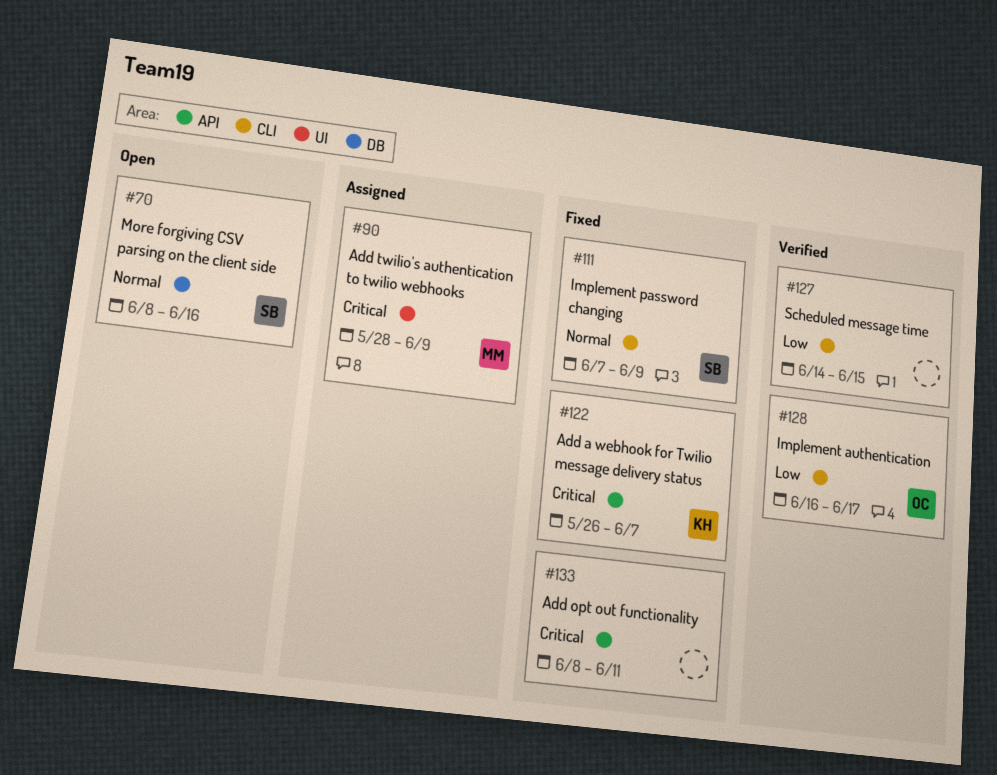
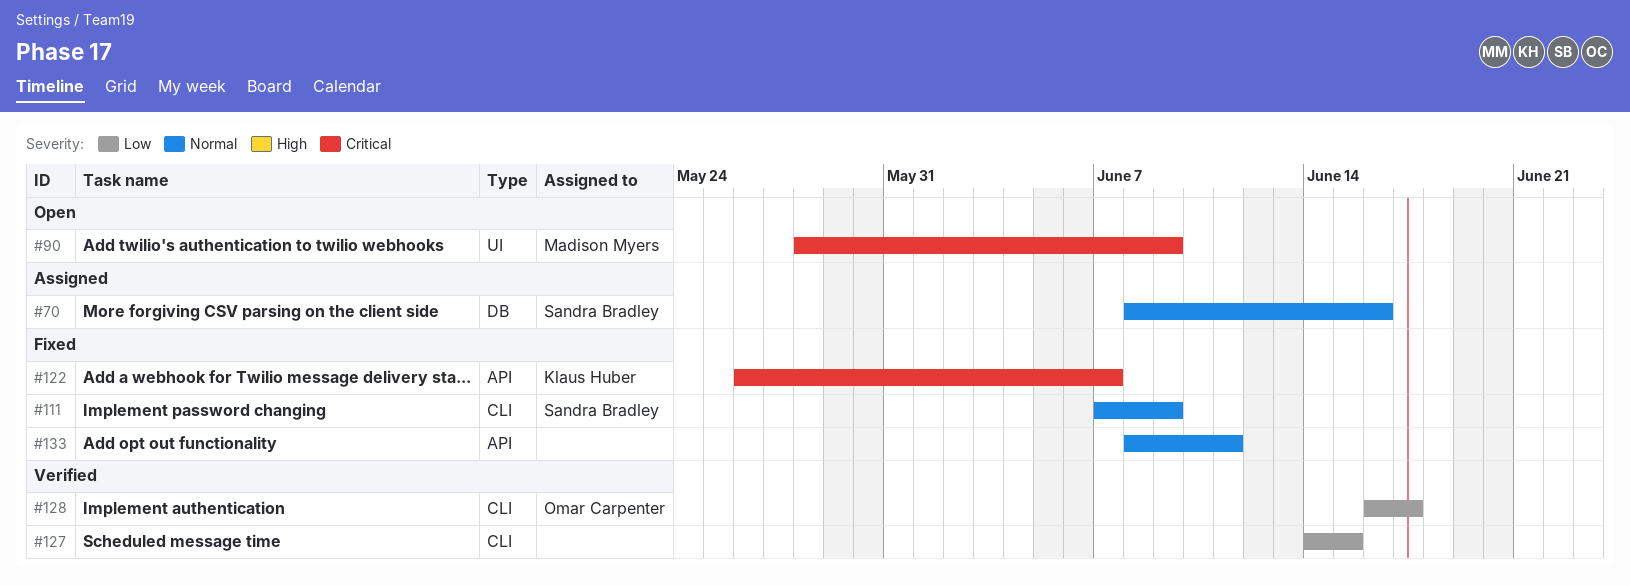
#70, status: Open -> Assigned
#90, status: Assigned -> Open
#133, priority: Critical -> Normal

